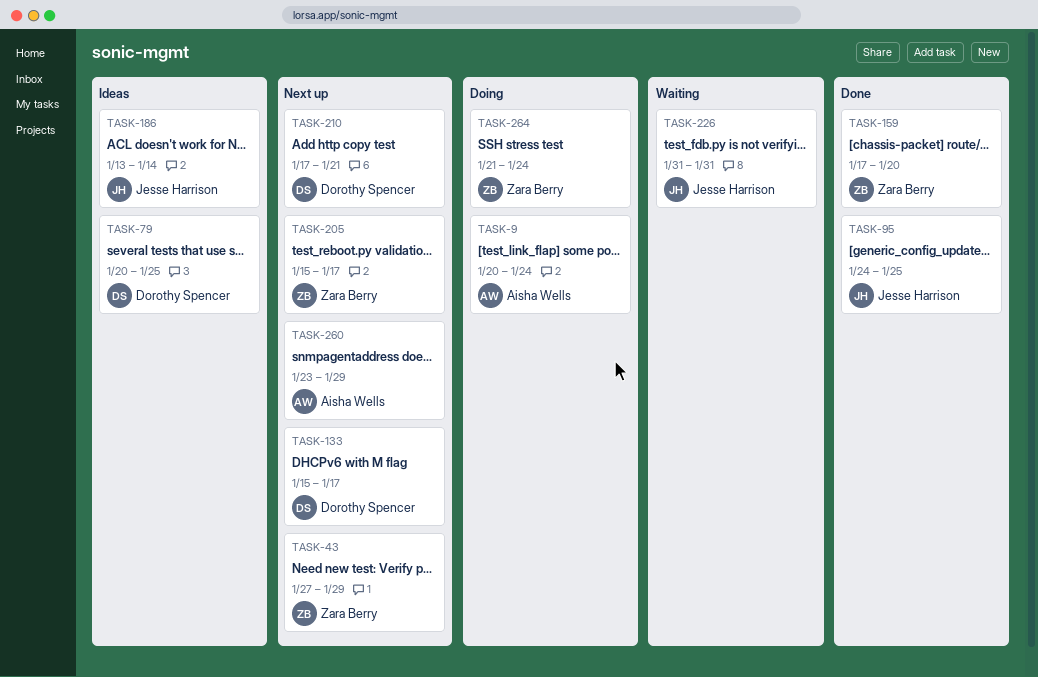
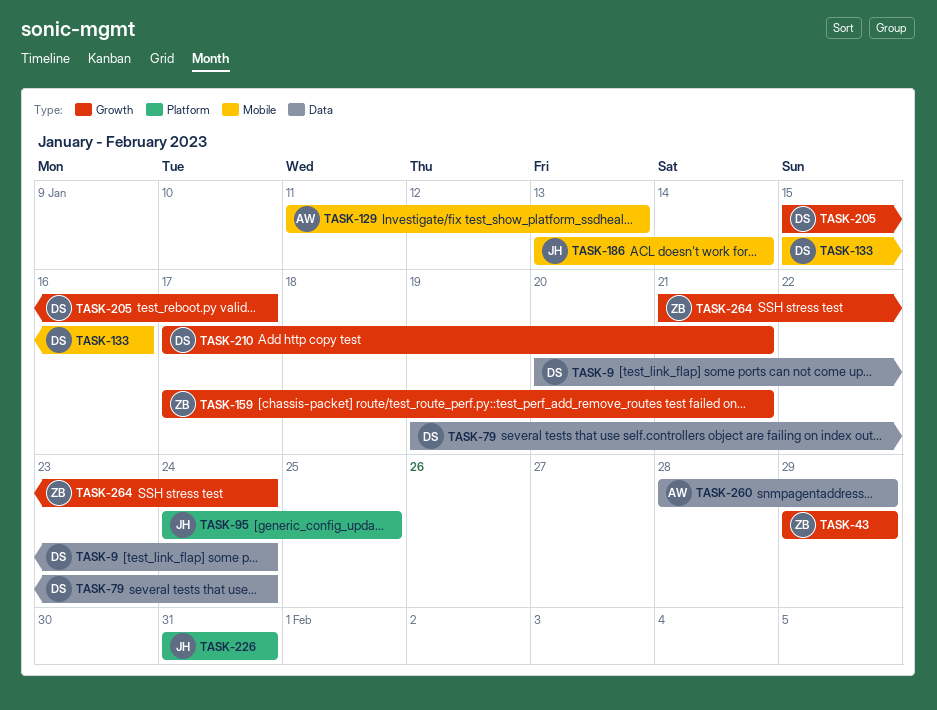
TASK-9, owner: Aisha Wells -> Dorothy Spencer
TASK-43, start: Jan 27 -> Jan 29
TASK-79, start: Jan 20 -> Jan 19
TASK-79, due: Jan 25 -> Jan 24
TASK-129: none -> present
TASK-133, due: Jan 17 -> Jan 16
TASK-159, due: Jan 20 -> Jan 21
TASK-205, owner: Zara Berry -> Dorothy Spencer
TASK-260, start: Jan 23 -> Jan 28

